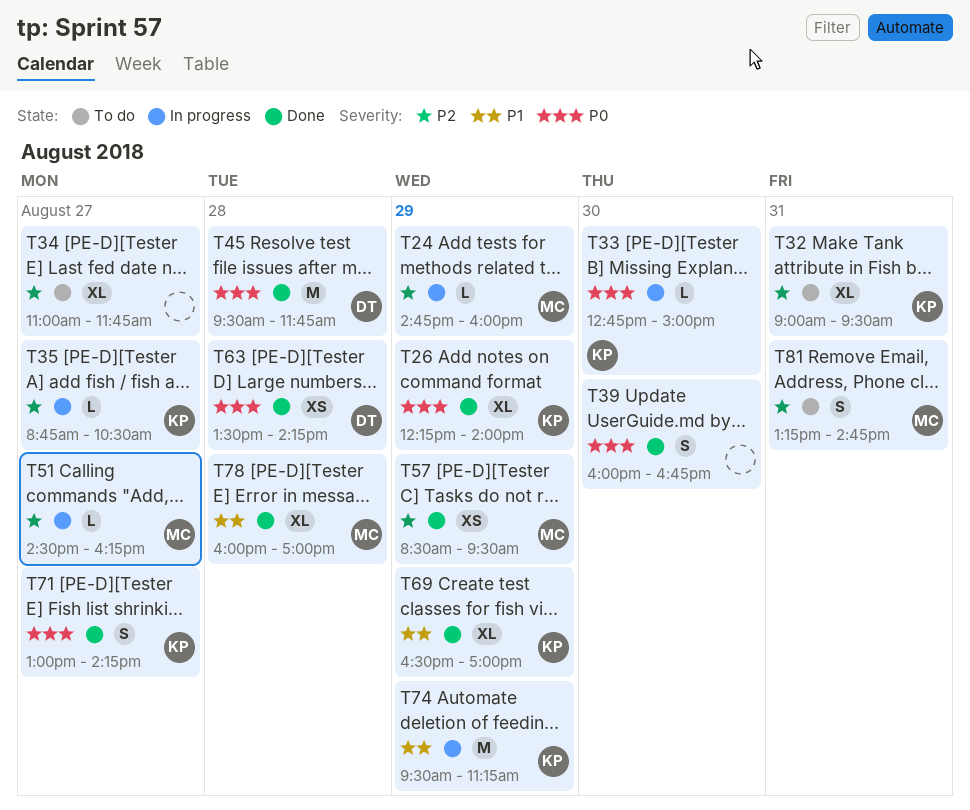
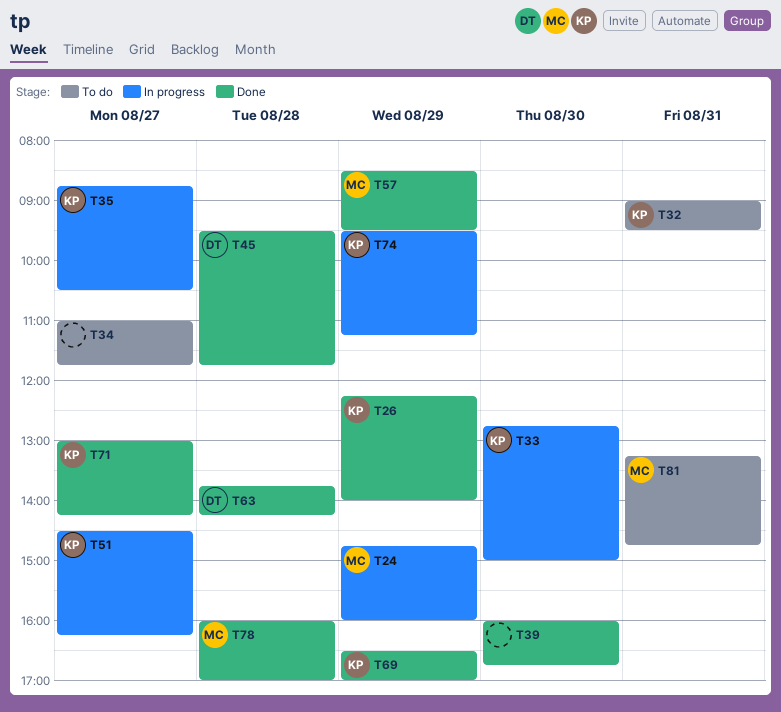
T51, owner: MC -> KP
T63, begins: 13:30 -> 13:45

